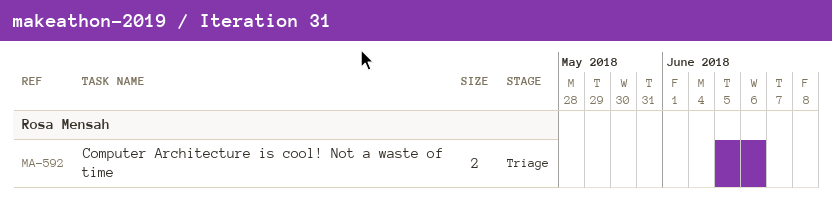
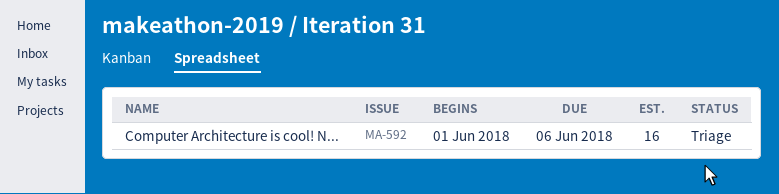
MA-592, estimate: 2 -> 16
MA-592, start: Jun 5 -> Jun 1

